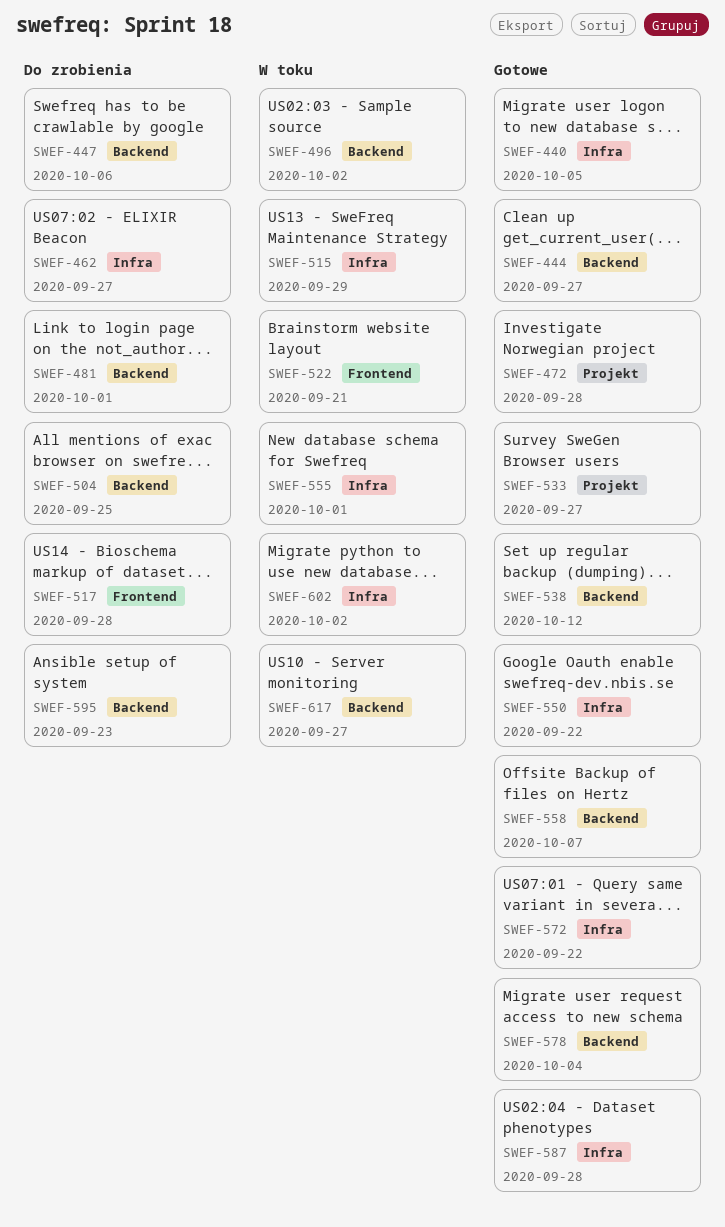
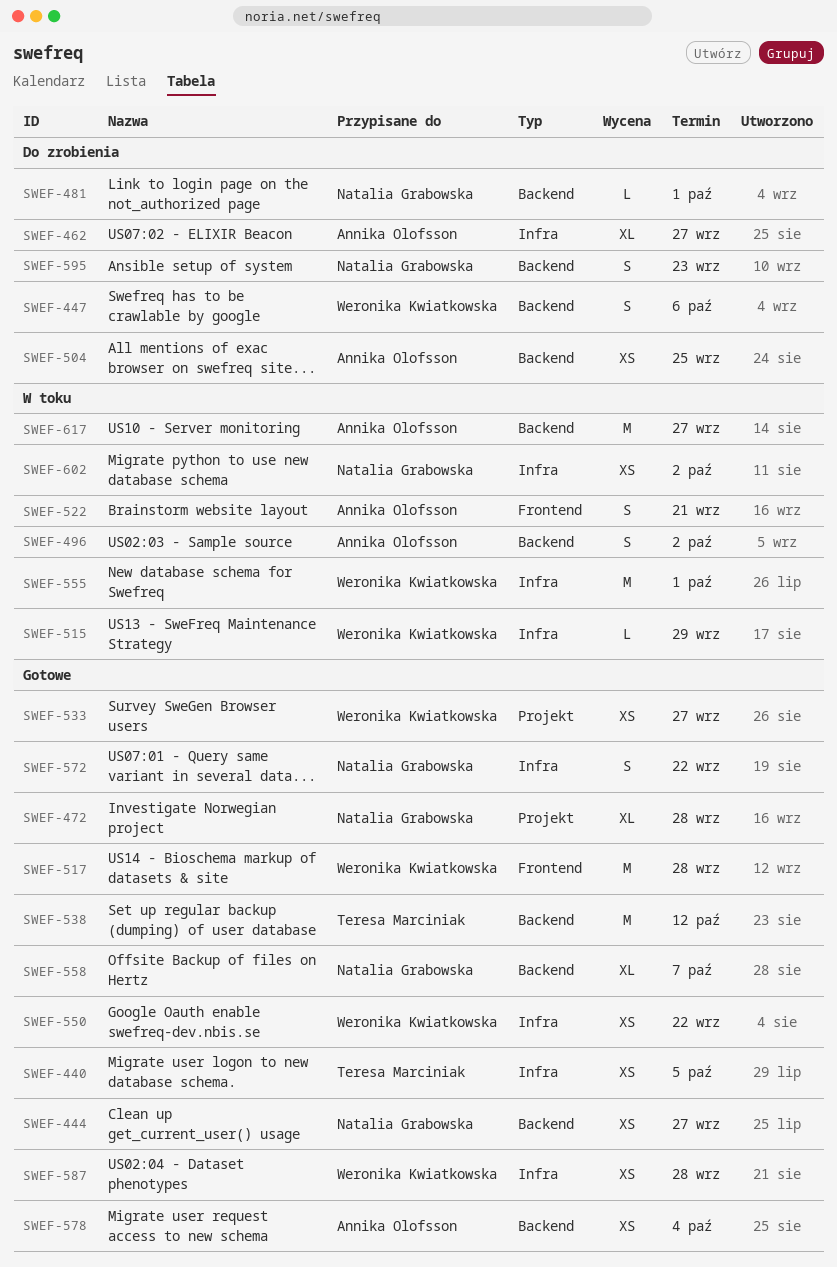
SWEF-517, status: Do zrobienia -> Gotowe

